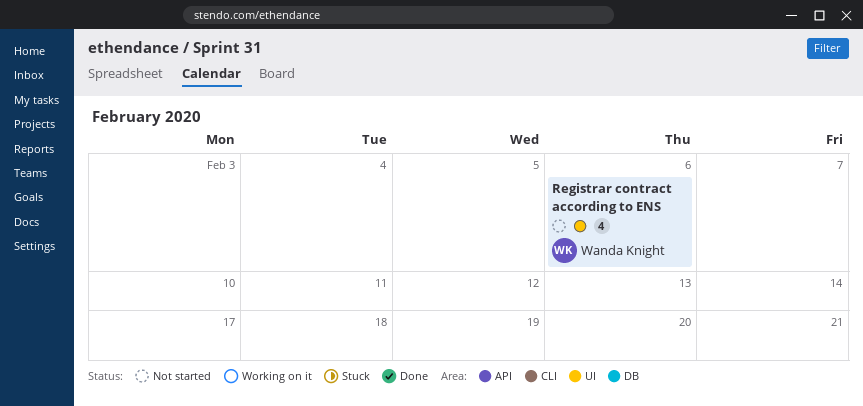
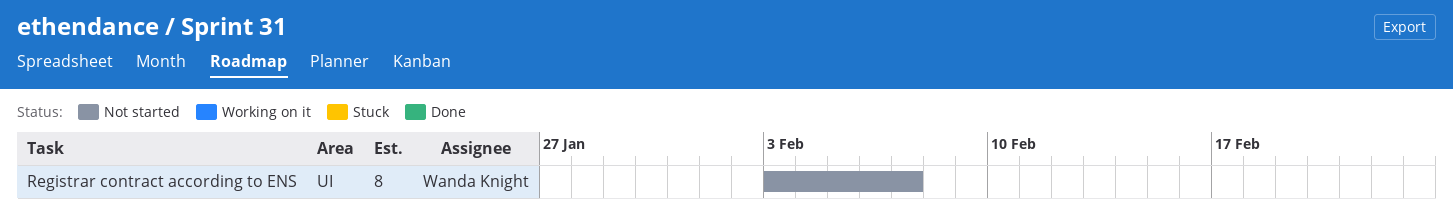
Registrar contract according to ENS, estimate: 4 -> 8
Registrar contract according to ENS, due: Feb 6 -> Feb 7

